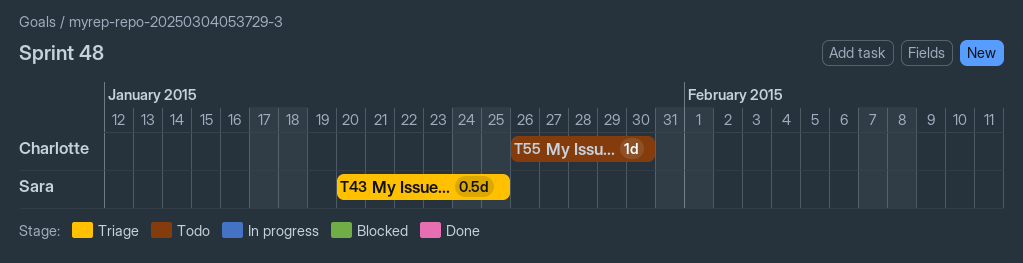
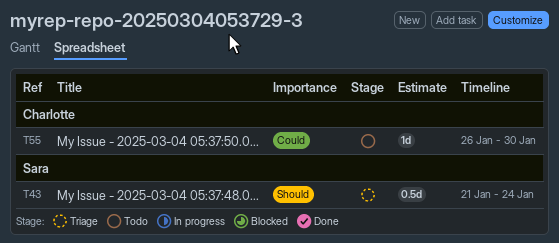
T43, start: Jan 20 -> Jan 21
T43, due: Jan 25 -> Jan 24

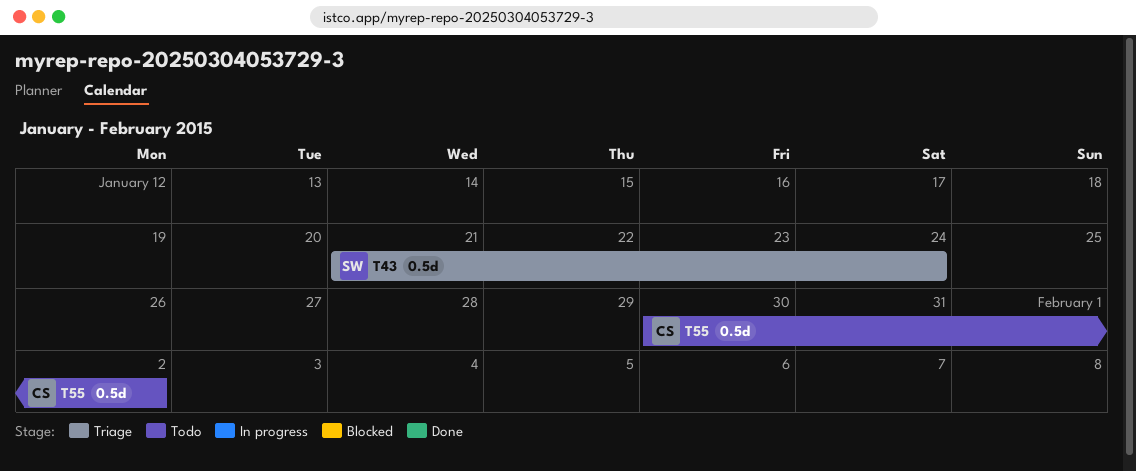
T55, estimate: 1d -> 0.5d
T55, start: Jan 26 -> Jan 30
T55, due: Jan 30 -> Feb 2

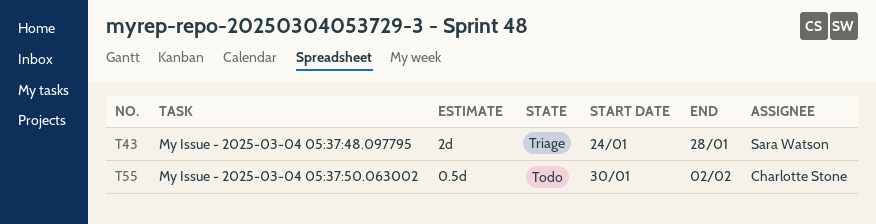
T43, estimate: 0.5d -> 2d
T43, start: Jan 21 -> Jan 24
T43, due: Jan 24 -> Jan 28

